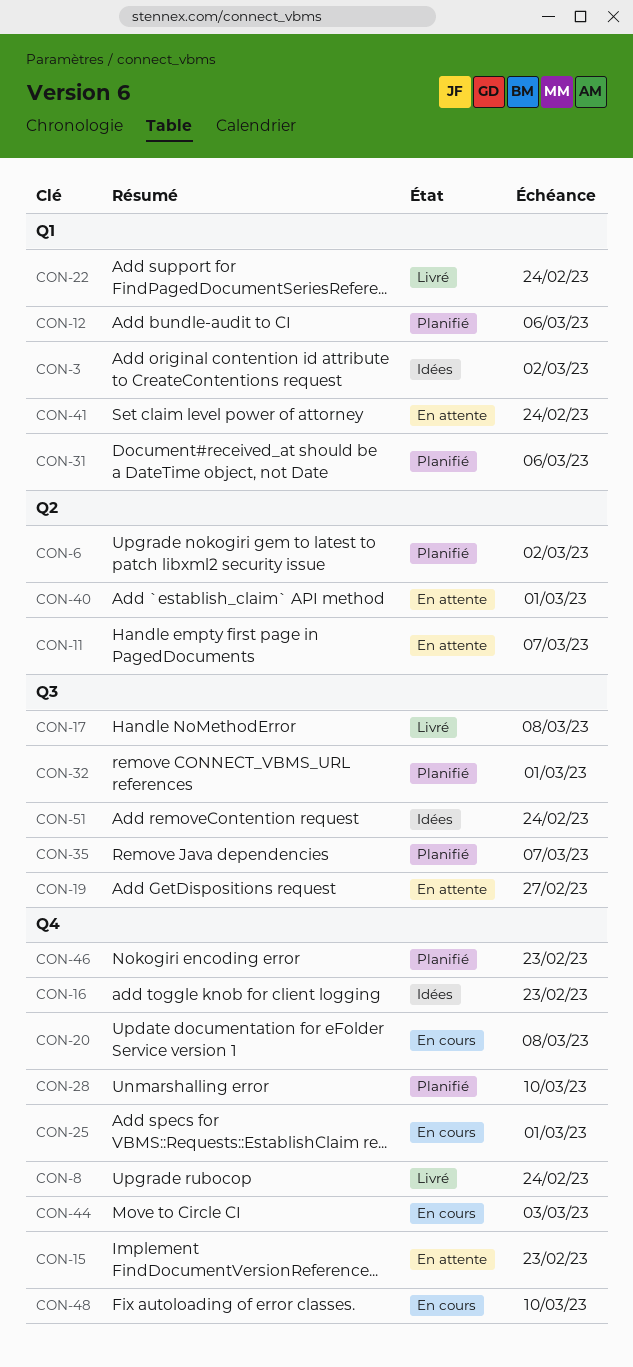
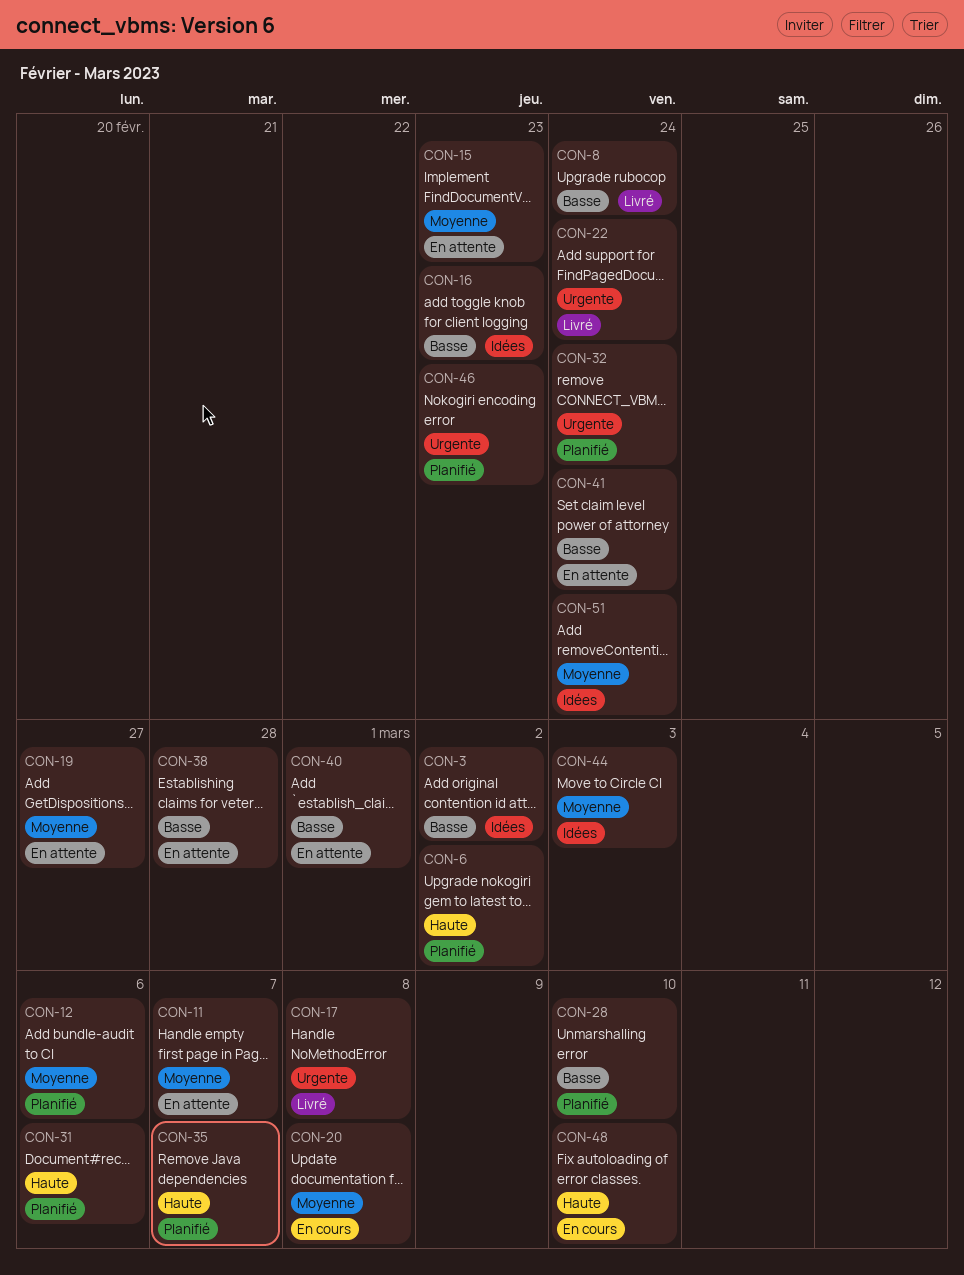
CON-25: present -> none
CON-32, due: Mar 1 -> Feb 24
CON-38: none -> present
CON-44, status: En cours -> Idées

